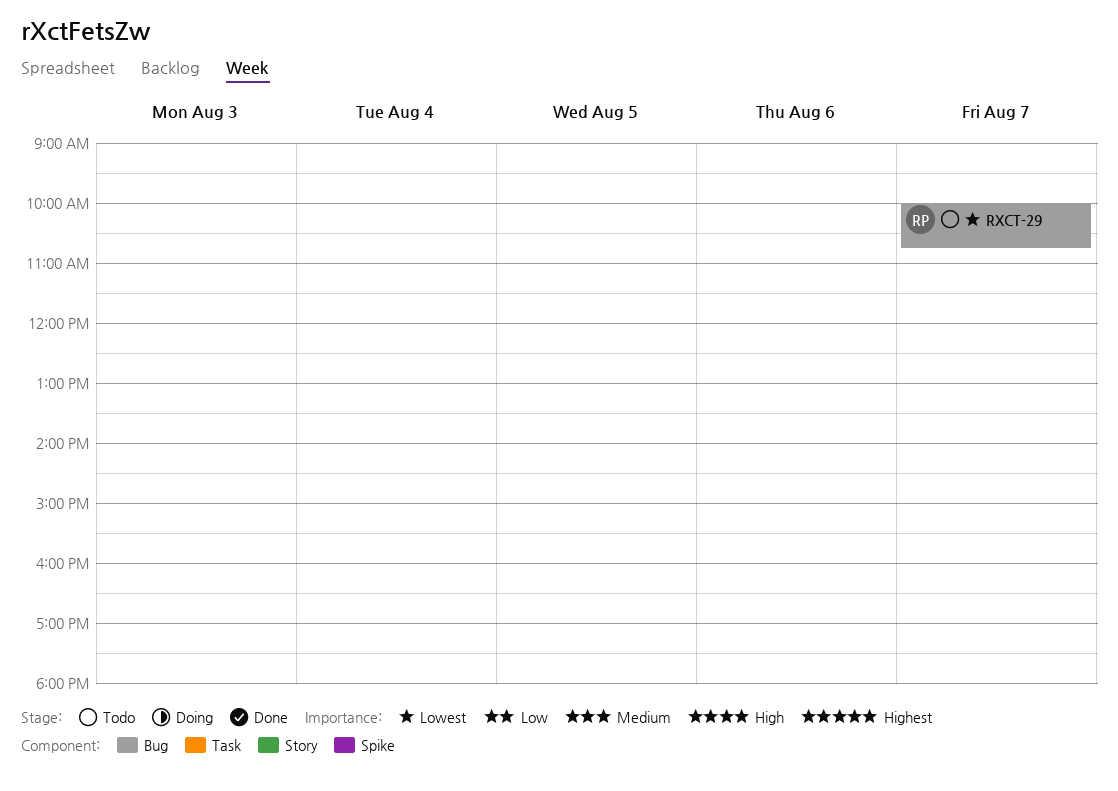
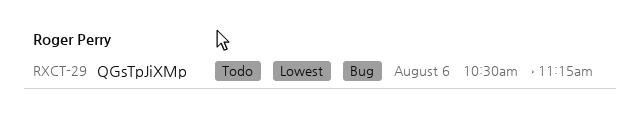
RXCT-29, day: Aug 7 -> Aug 6
RXCT-29, begins: 10:00 -> 10:30
RXCT-29, ends: 10:45 -> 11:15

